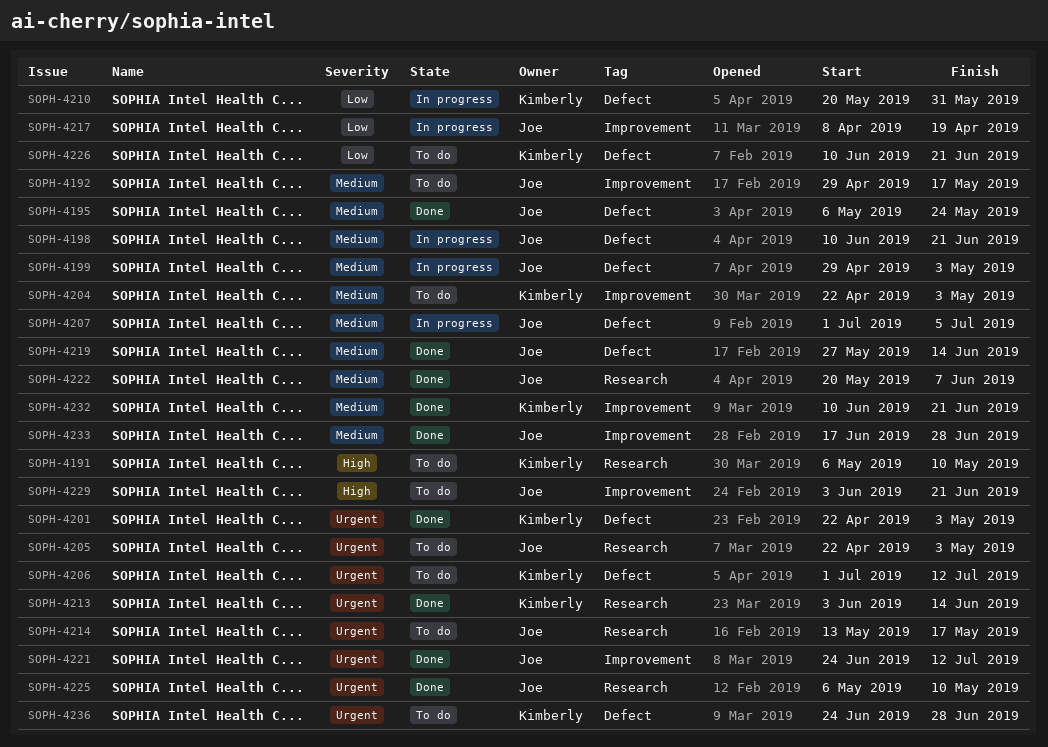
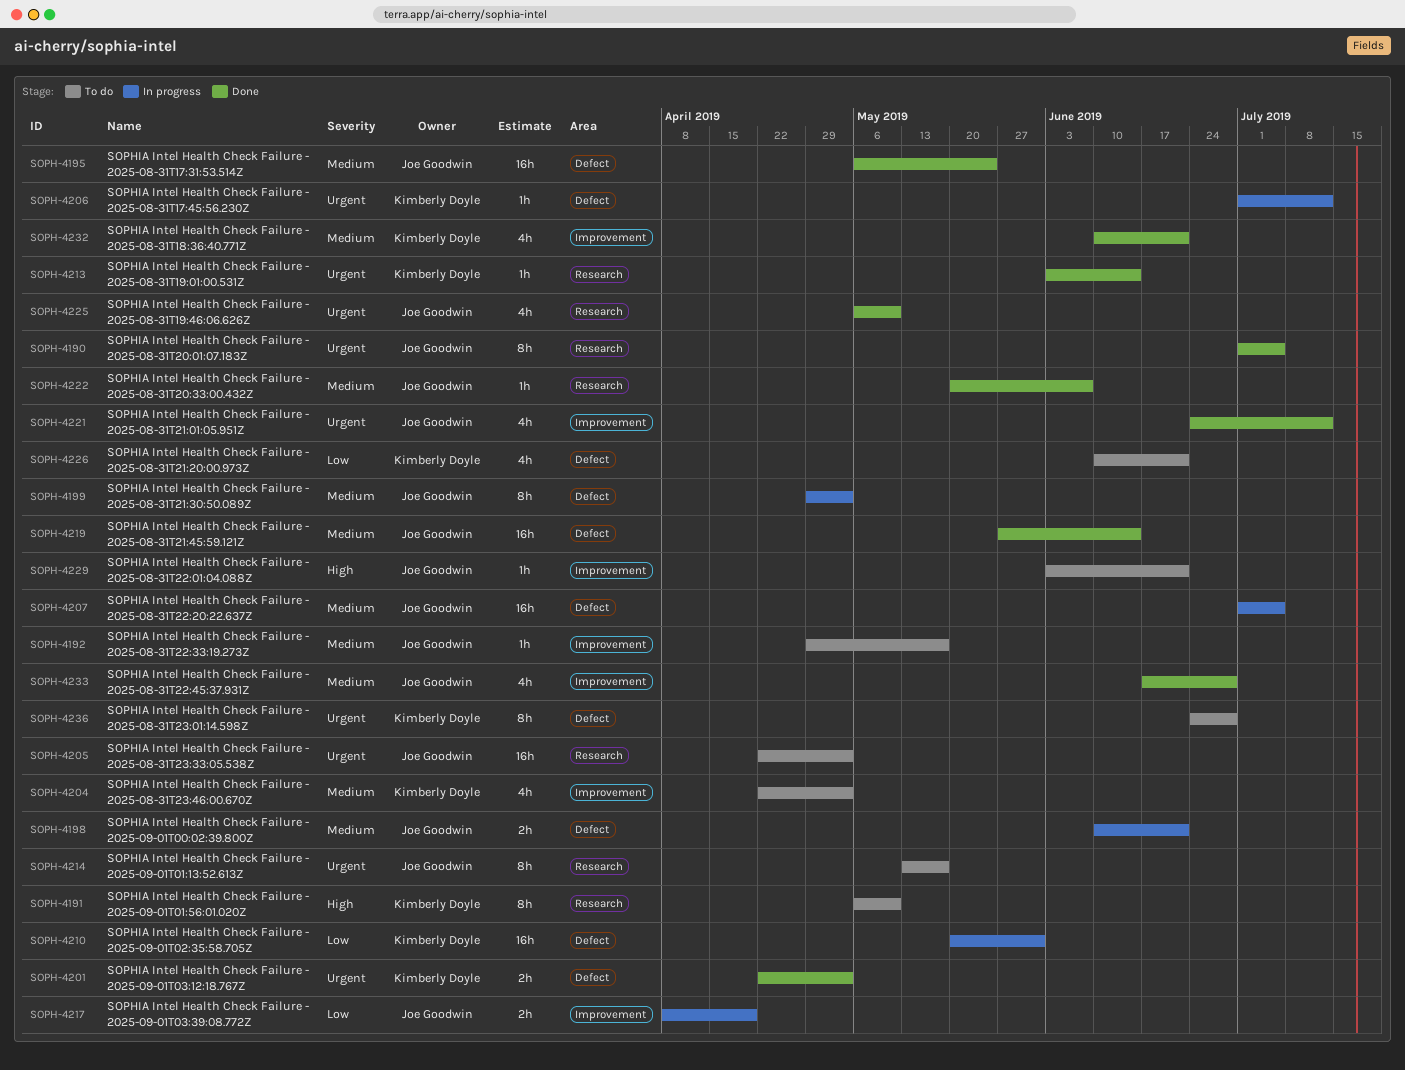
SOPH-4190: none -> present
SOPH-4206, status: To do -> In progress

